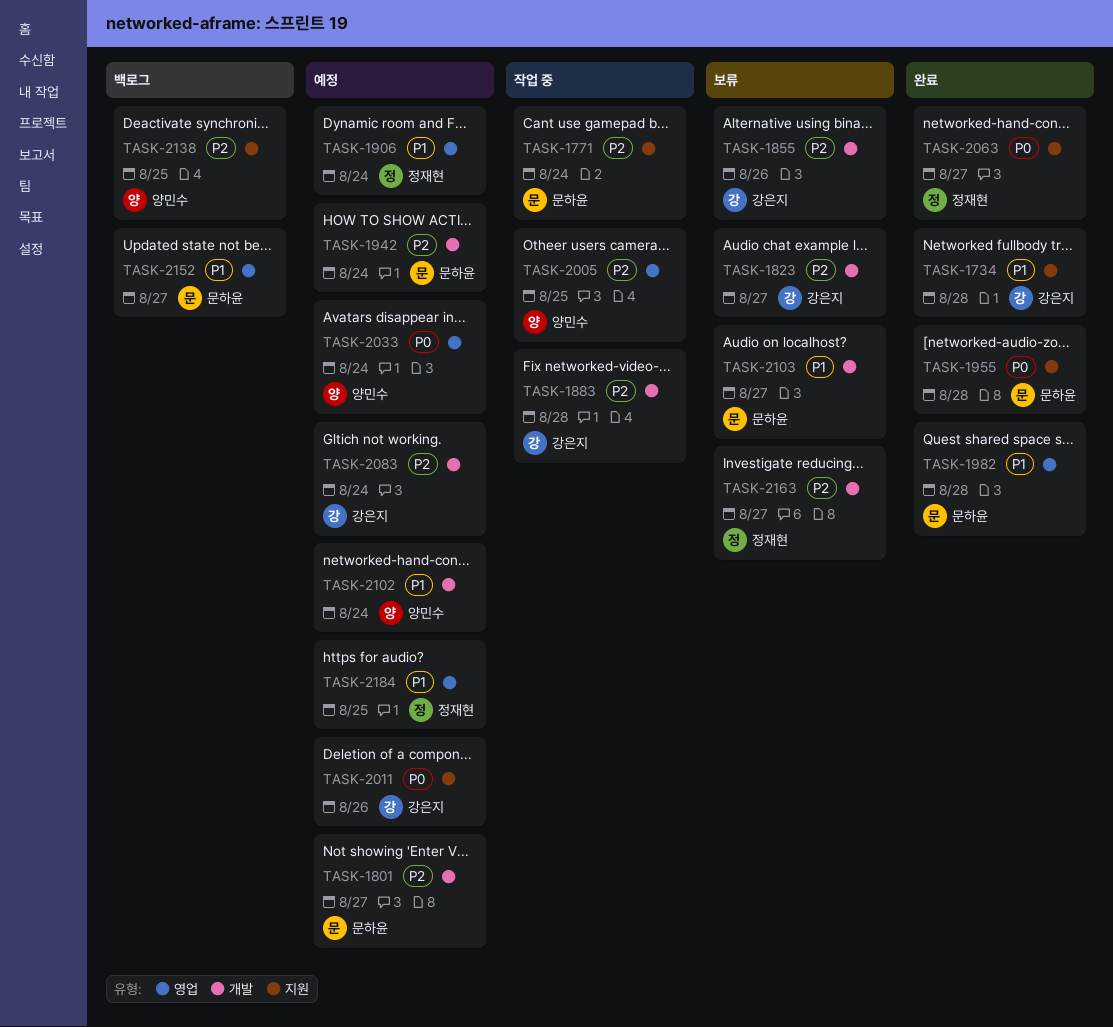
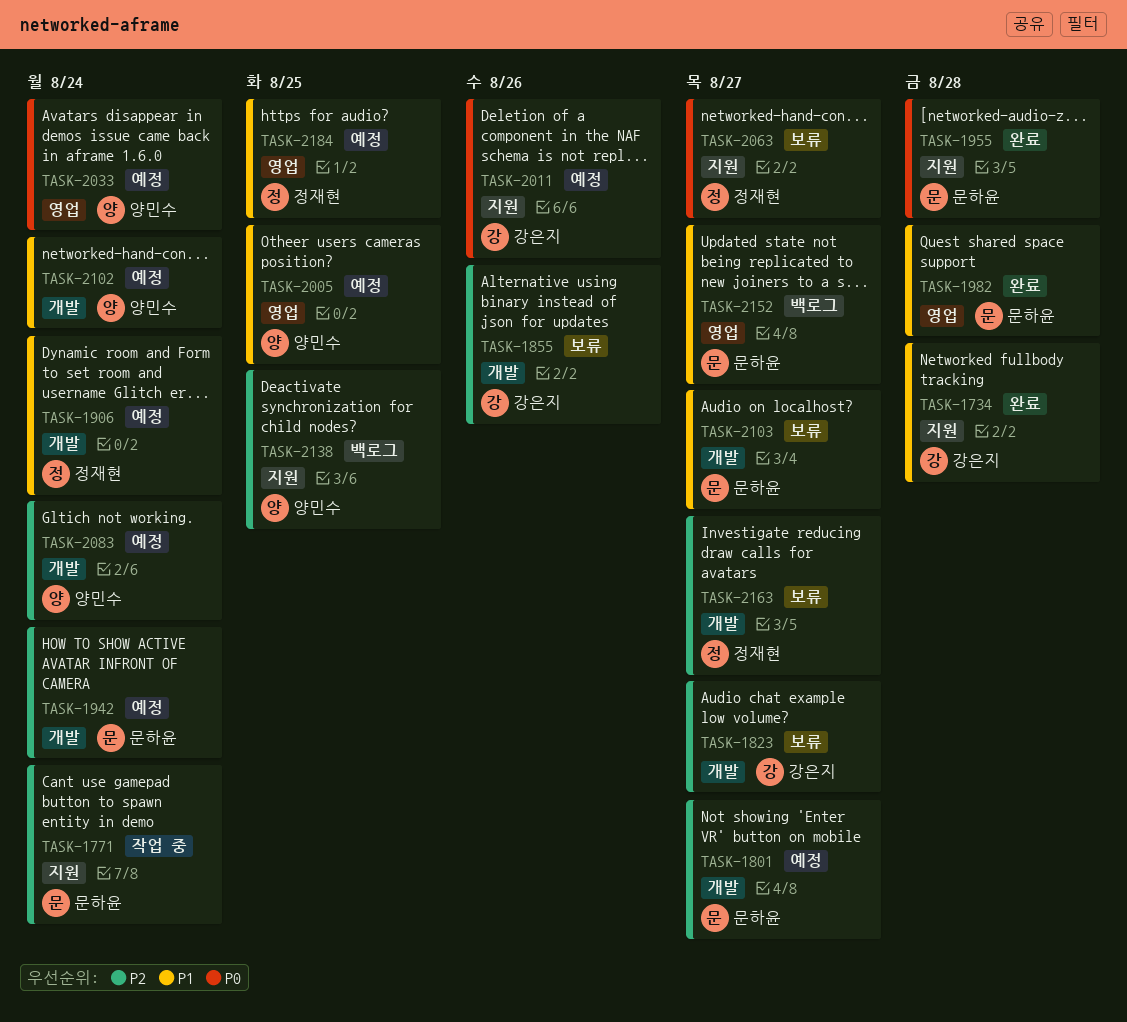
TASK-1883: present -> none
TASK-1906, label: 영업 -> 개발
TASK-2005, status: 작업 중 -> 예정
TASK-2005, priority: P2 -> P1
TASK-2063, status: 완료 -> 보류
TASK-2083, owner: 강은지 -> 양민수

